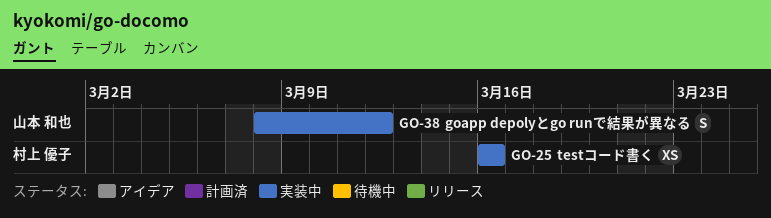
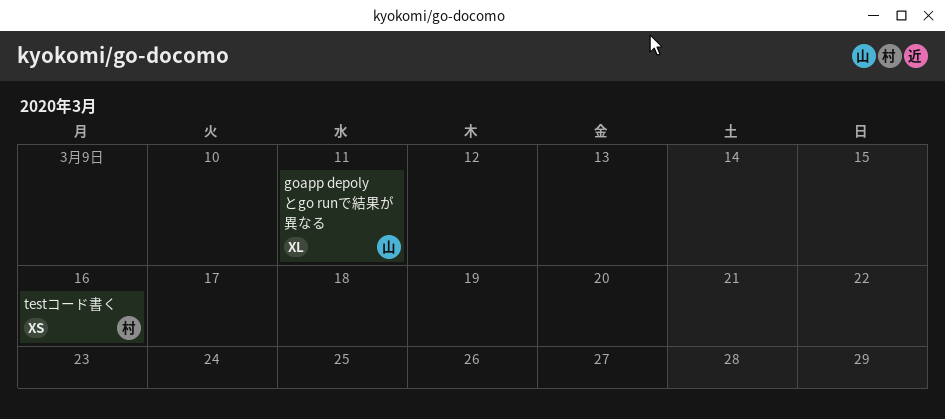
goapp depolyとgo runで結果が異なる, estimate: S -> XL
goapp depolyとgo runで結果が異なる, due: Mar 12 -> Mar 11

